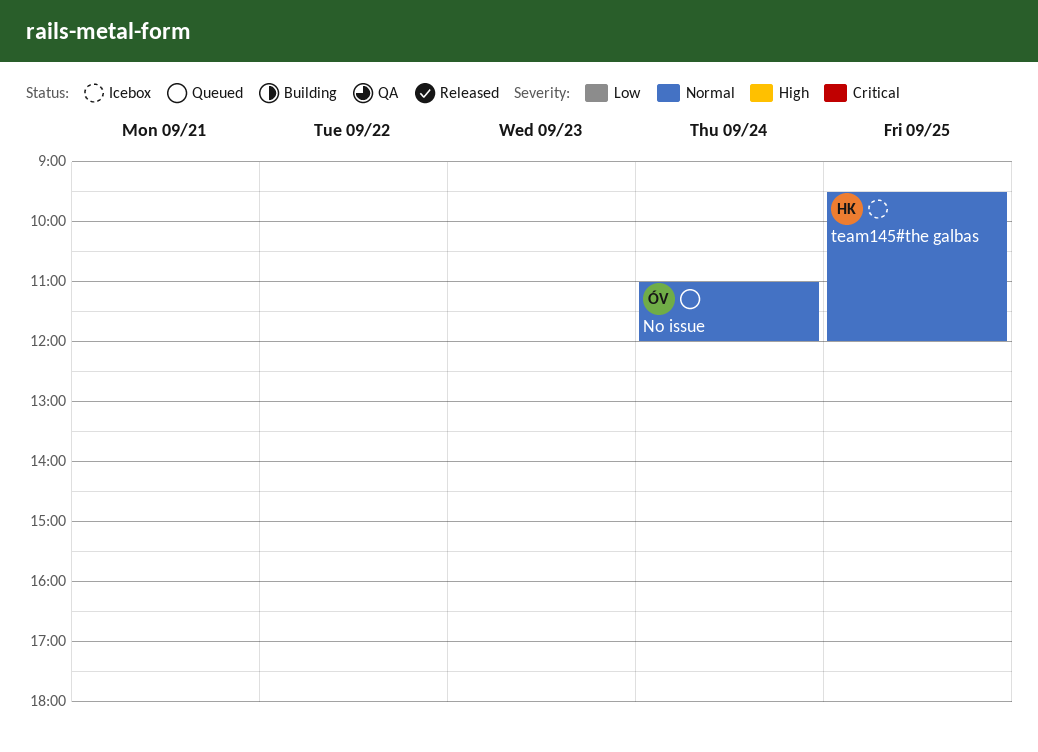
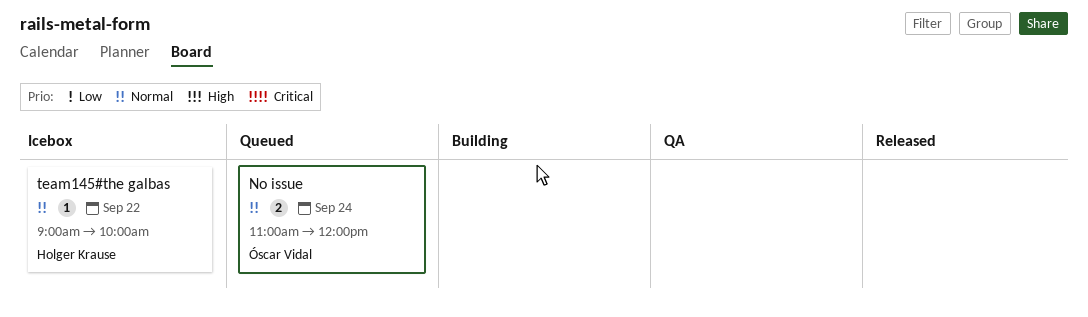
team145#the galbas, day: Sep 25 -> Sep 22
team145#the galbas, begins: 09:30 -> 09:00
team145#the galbas, ends: 12:00 -> 10:00

